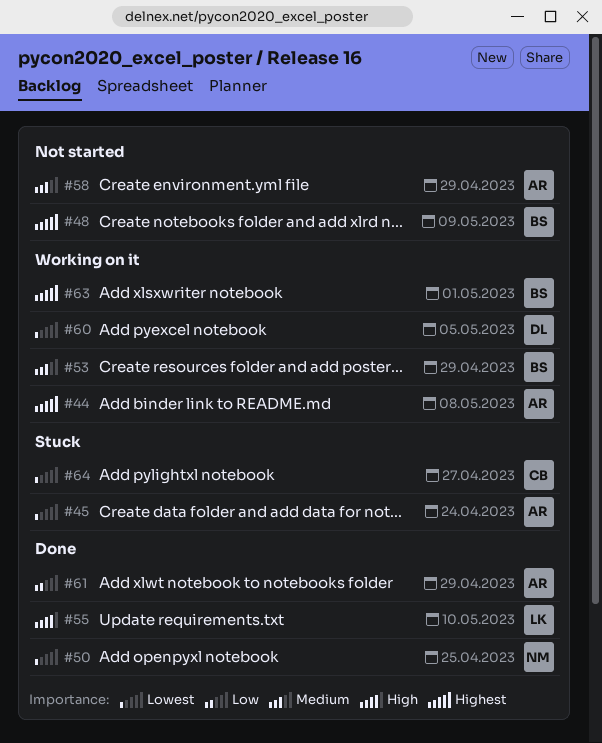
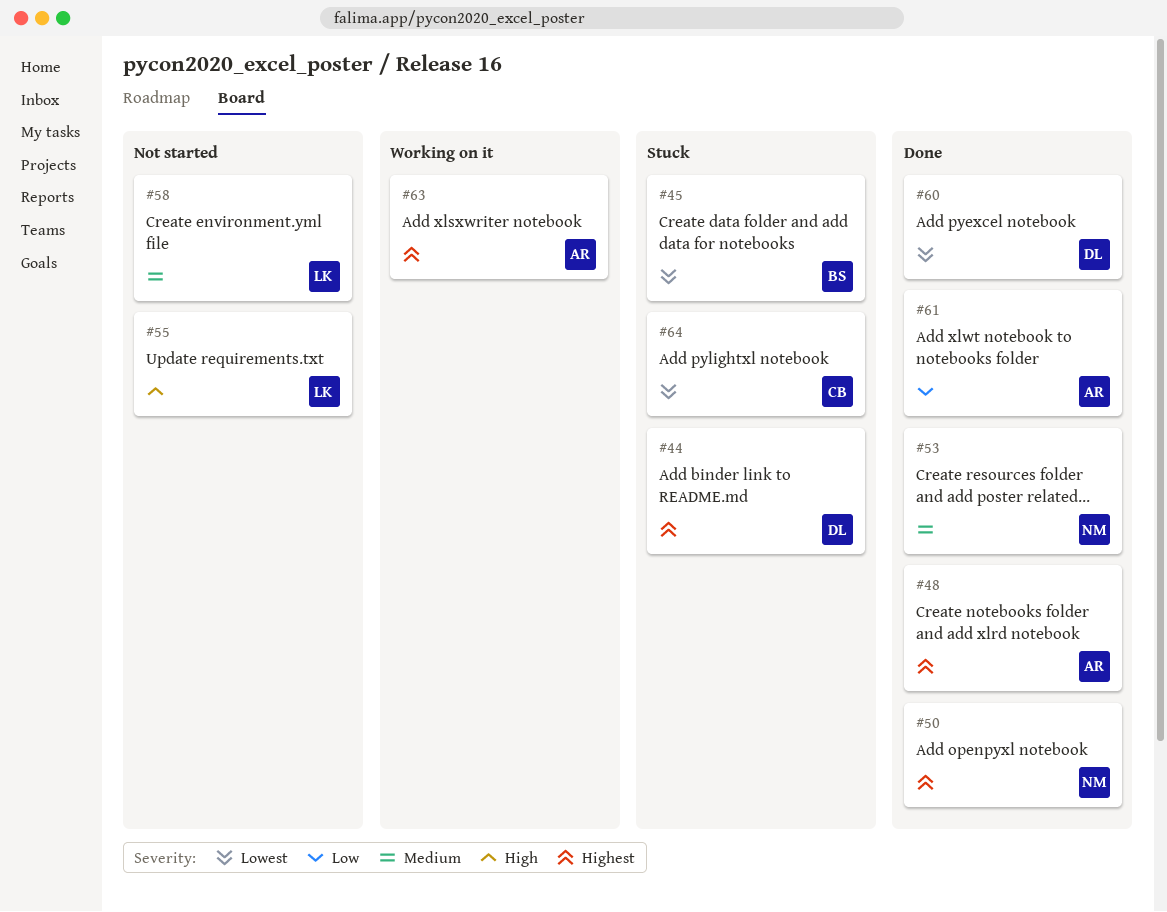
#44, status: Working on it -> Stuck
#44, owner: AR -> DL
#45, owner: AR -> BS
#48, status: Not started -> Done
#48, owner: BS -> AR
#50, priority: Lowest -> Highest
#53, status: Working on it -> Done
#53, owner: BS -> NM
#55, status: Done -> Not started
#58, owner: AR -> LK
#60, status: Working on it -> Done
#63, owner: BS -> AR

